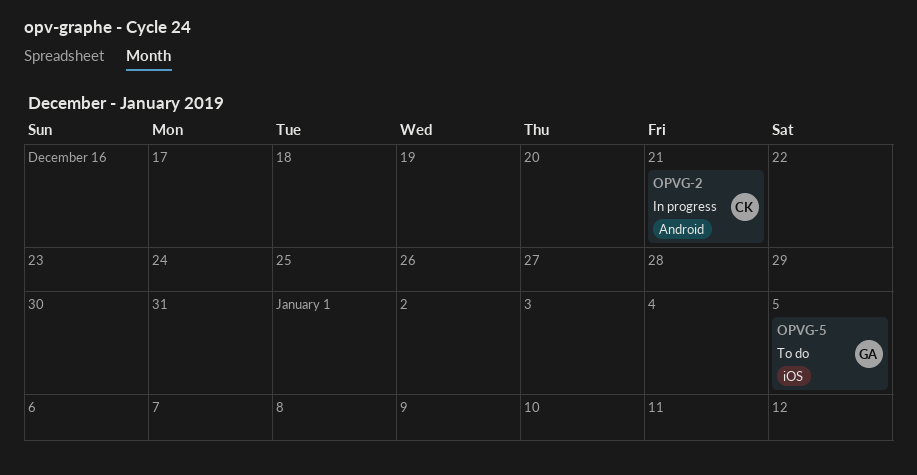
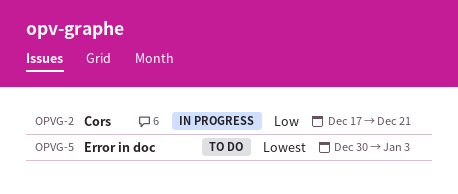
OPVG-5, due: Jan 5 -> Jan 3

